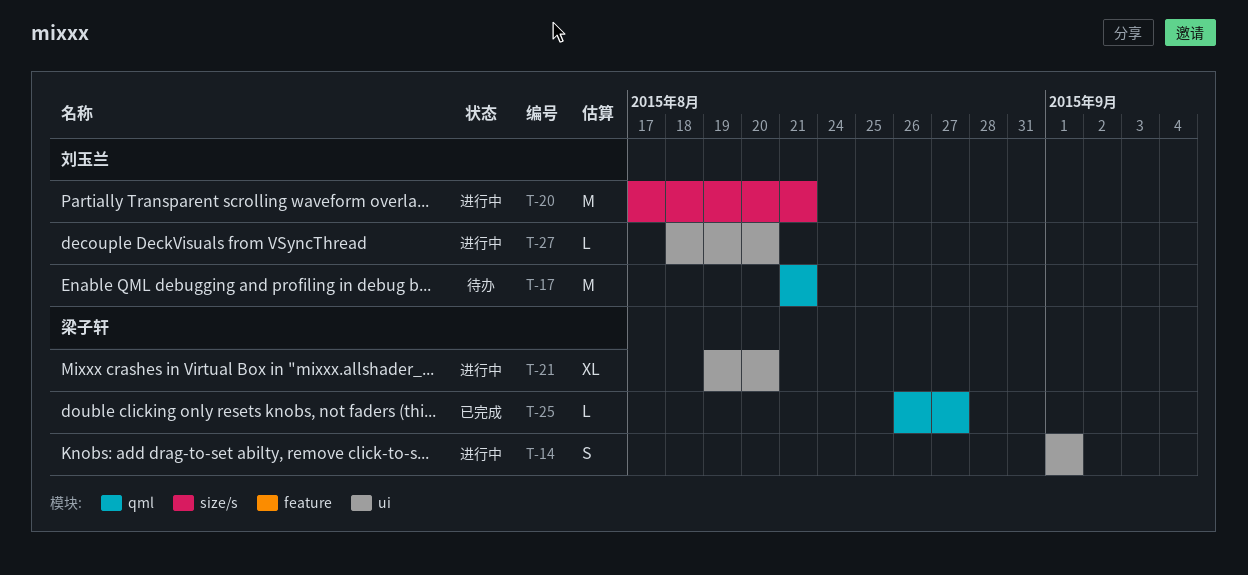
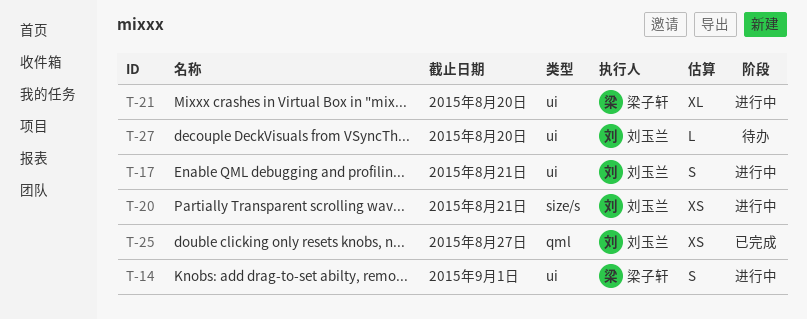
T-17, status: 待办 -> 进行中
T-17, label: qml -> ui
T-17, estimate: M -> S
T-20, estimate: M -> XS
T-25, owner: 梁子轩 -> 刘玉兰
T-25, estimate: L -> XS
T-27, status: 进行中 -> 待办

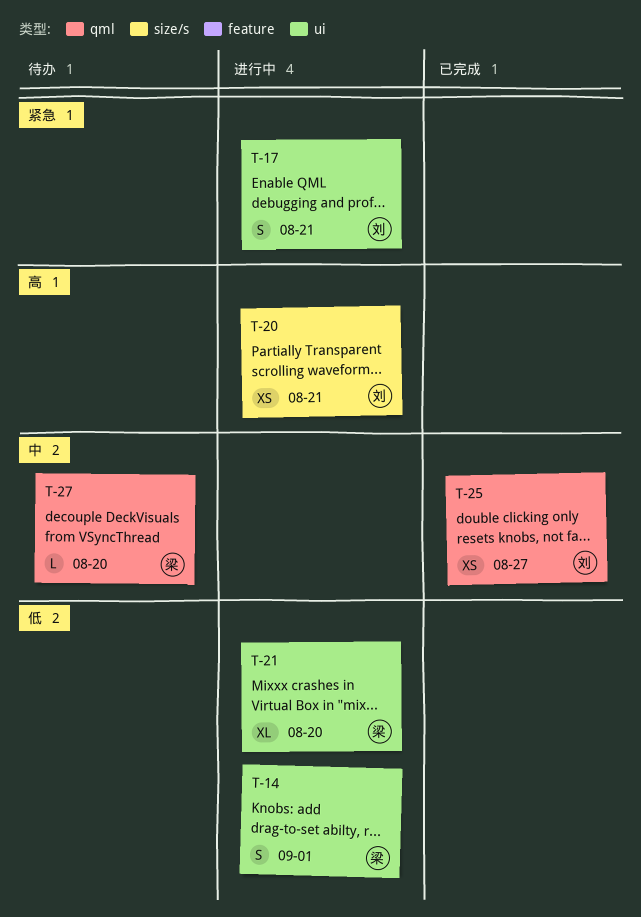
T-27, owner: 刘玉兰 -> 梁子轩
T-27, label: ui -> qml

